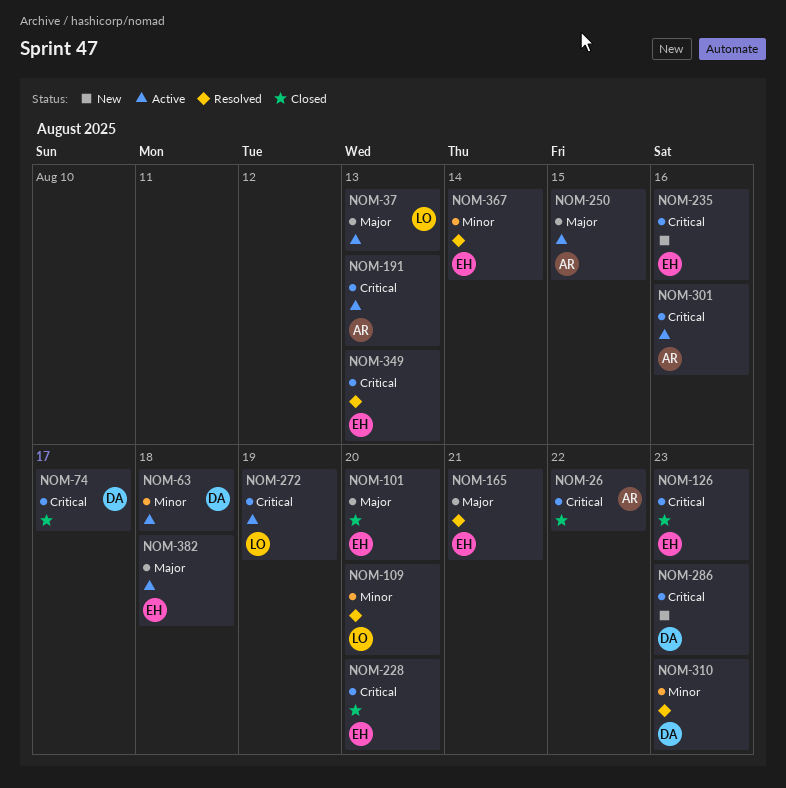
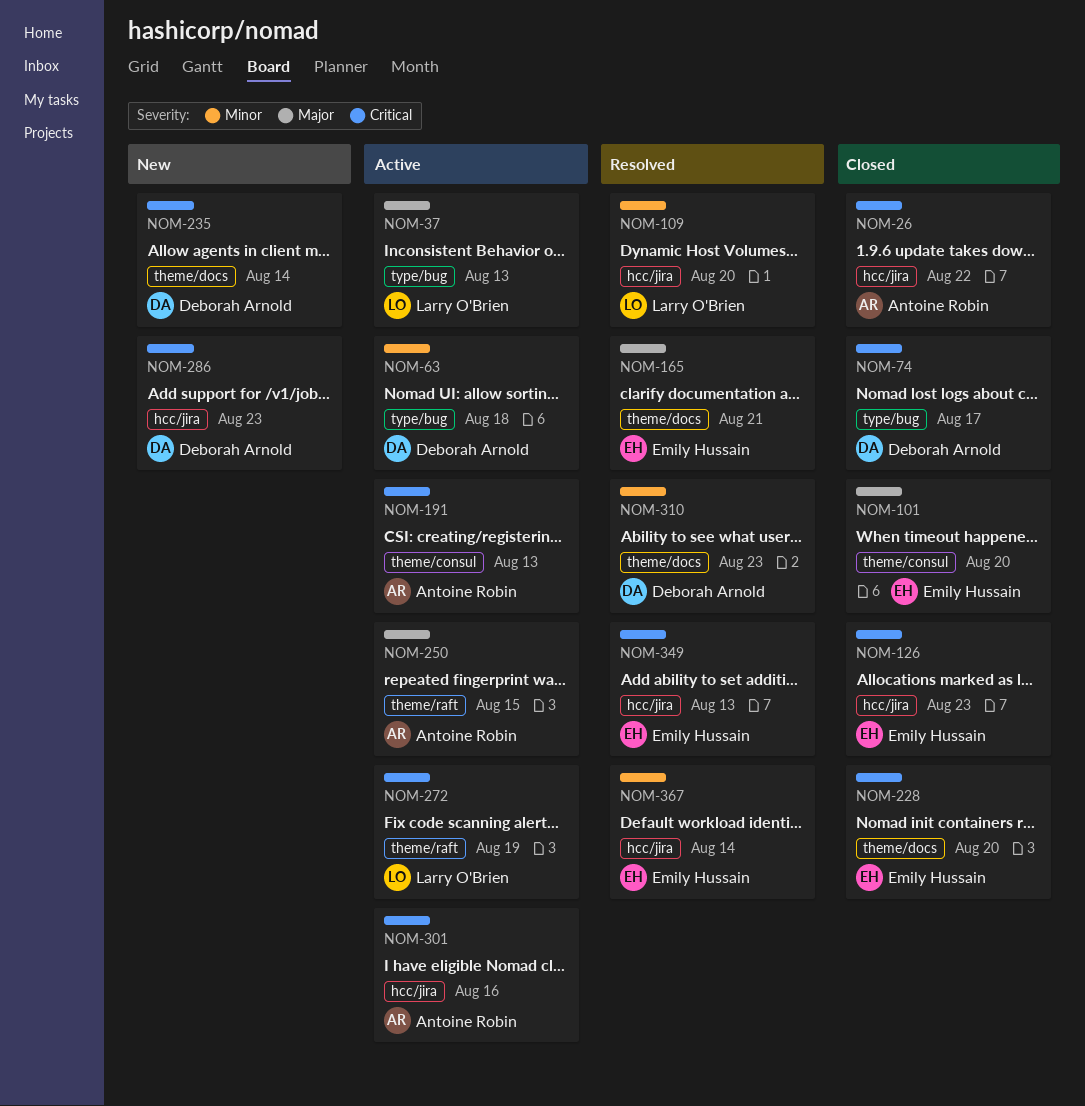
NOM-235, owner: Emily Hussain -> Deborah Arnold
NOM-235, due: Aug 16 -> Aug 14
NOM-382: present -> none

